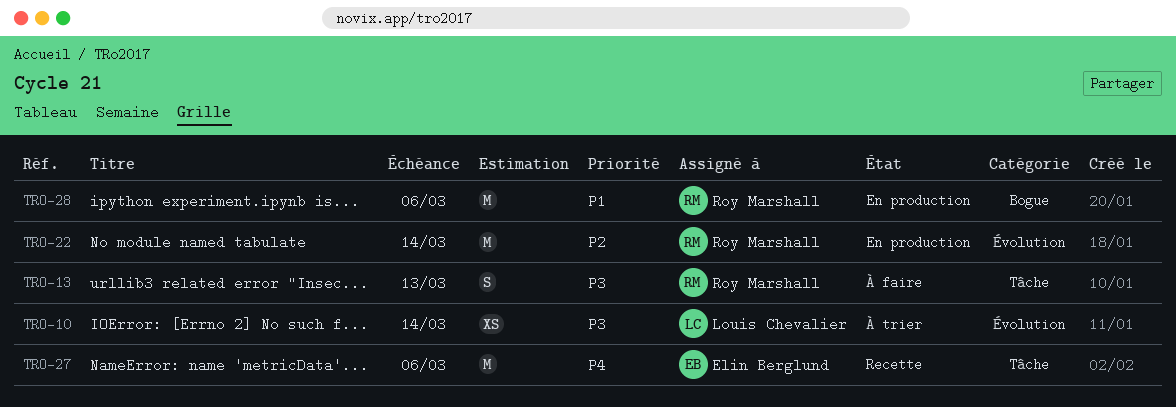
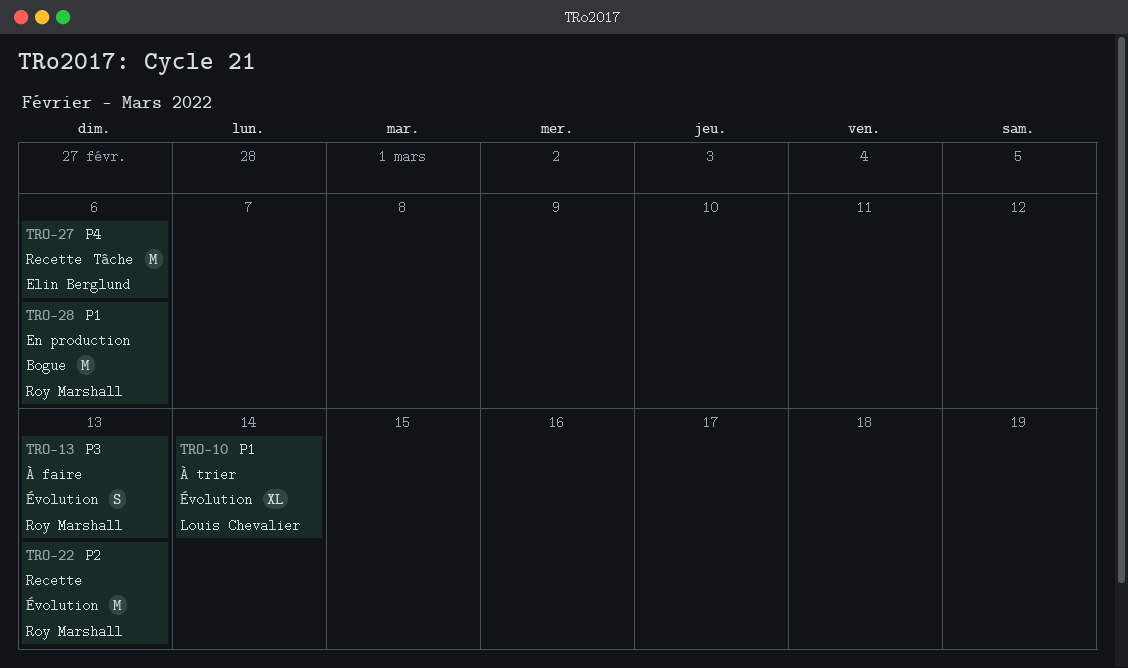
TRO-10, priority: P3 -> P1
TRO-10, estimate: XS -> XL
TRO-13, label: Tâche -> Évolution
TRO-22, status: En production -> Recette
TRO-22, due: Mar 14 -> Mar 13

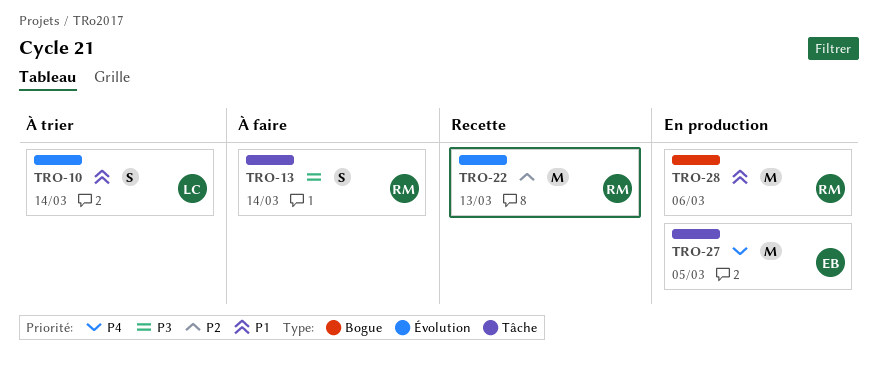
TRO-10, estimate: XL -> S
TRO-13, label: Évolution -> Tâche
TRO-13, due: Mar 13 -> Mar 14
TRO-27, status: Recette -> En production
TRO-27, due: Mar 6 -> Mar 5

